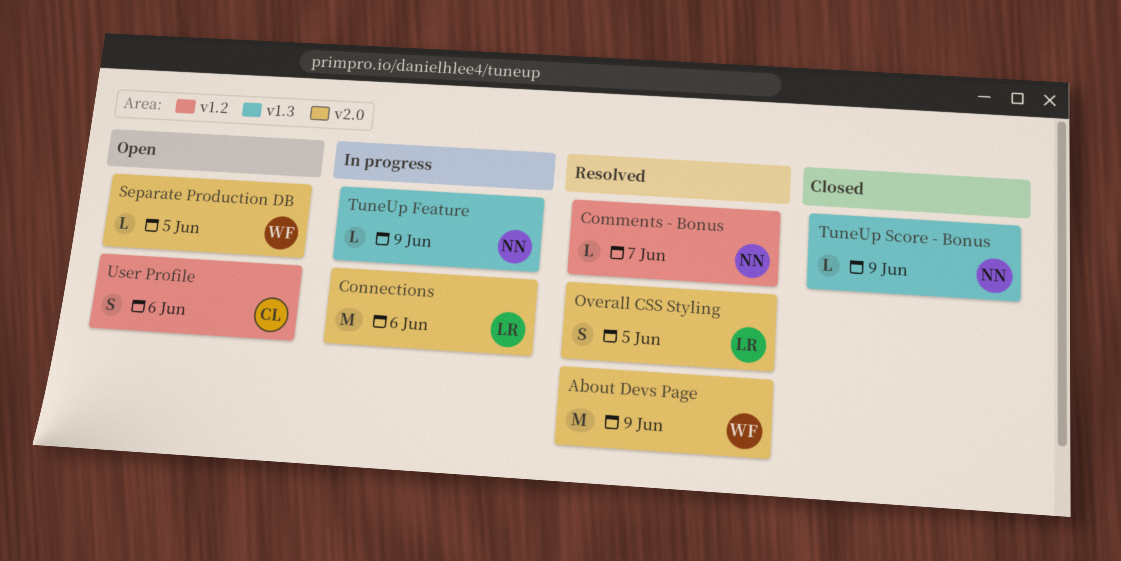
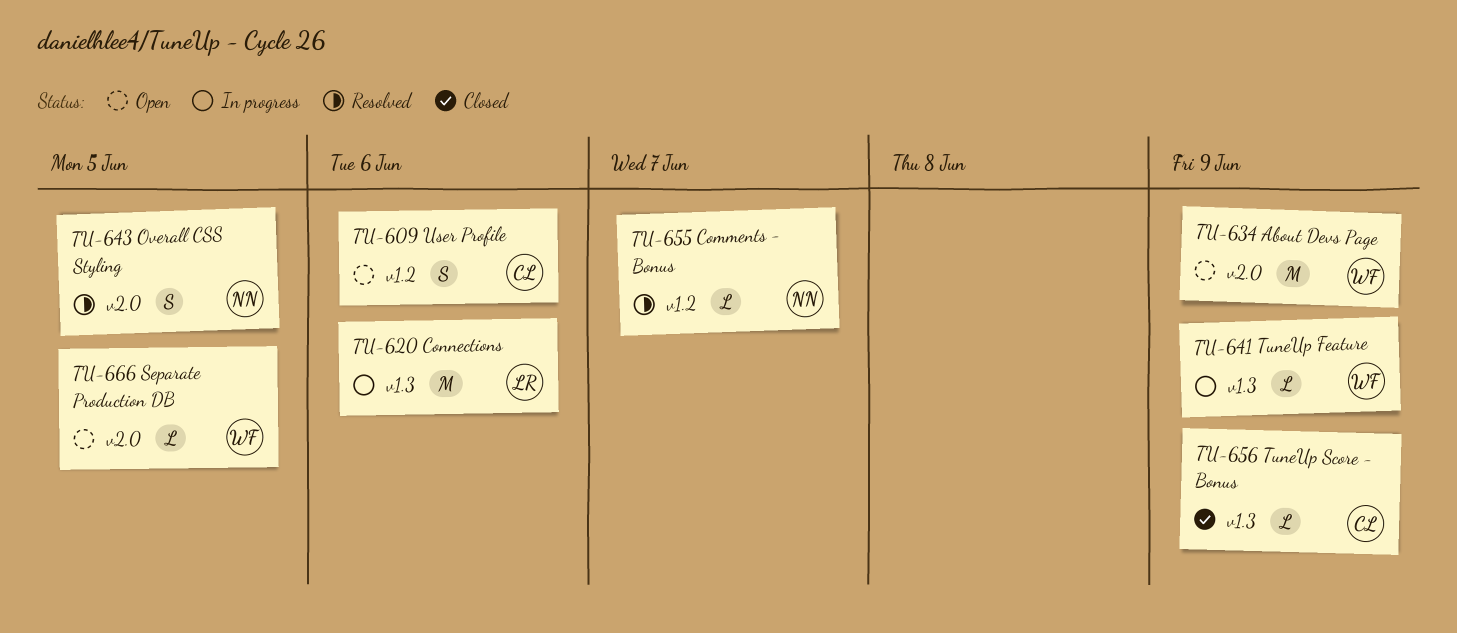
About Devs Page, status: Resolved -> Open
Connections, label: v2.0 -> v1.3
Overall CSS Styling, owner: LR -> NN
TuneUp Feature, owner: NN -> WF
TuneUp Score - Bonus, owner: NN -> CL

